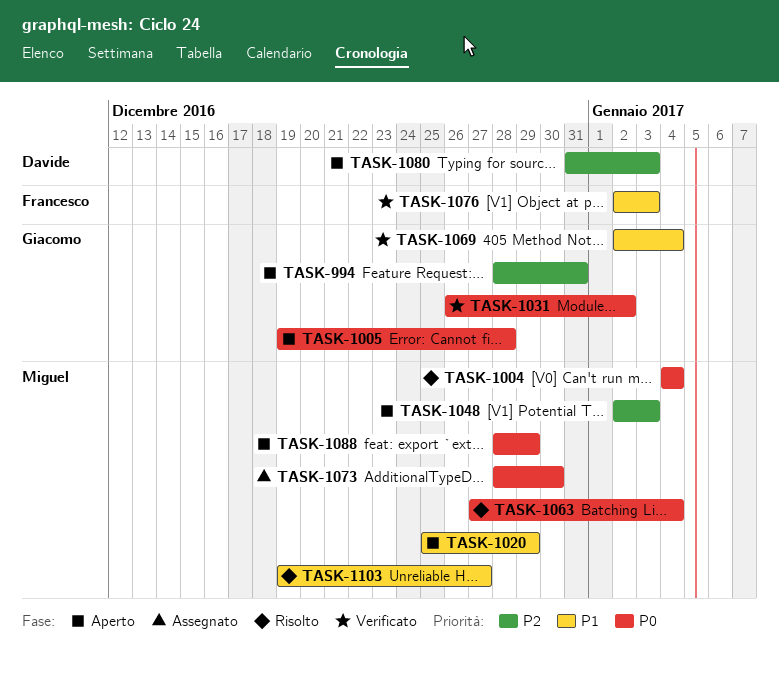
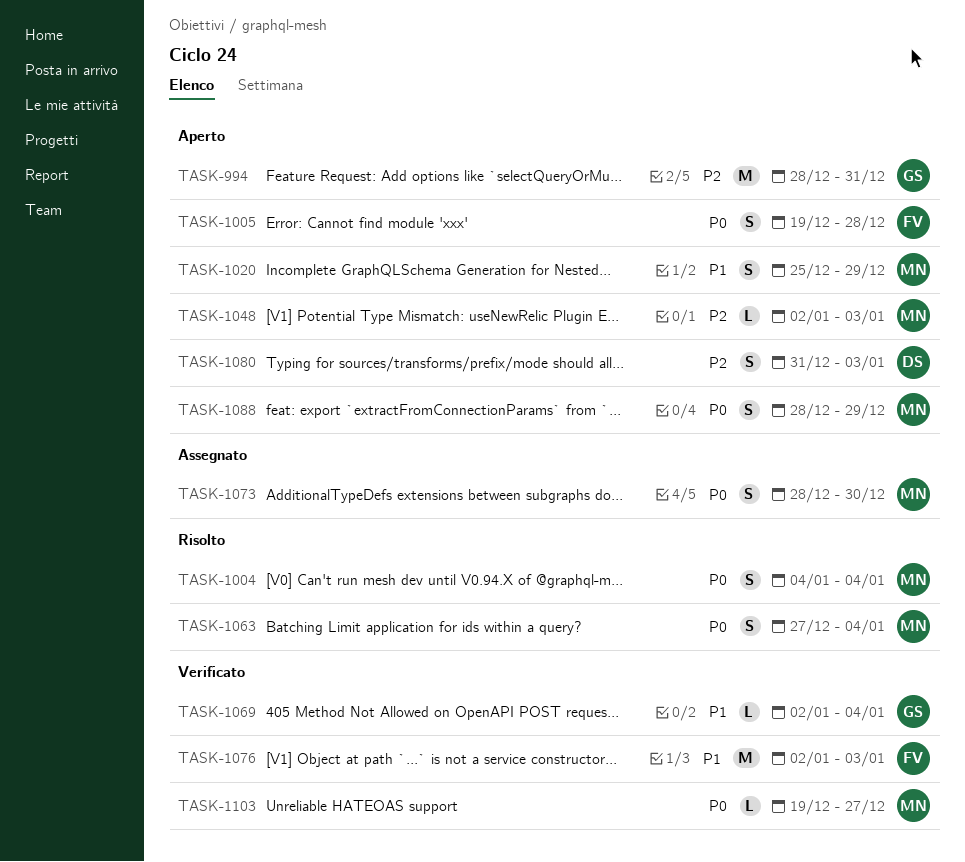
TASK-1005, owner: Giacomo -> Francesco
TASK-1031: present -> none
TASK-1103, status: Risolto -> Verificato
TASK-1103, priority: P1 -> P0

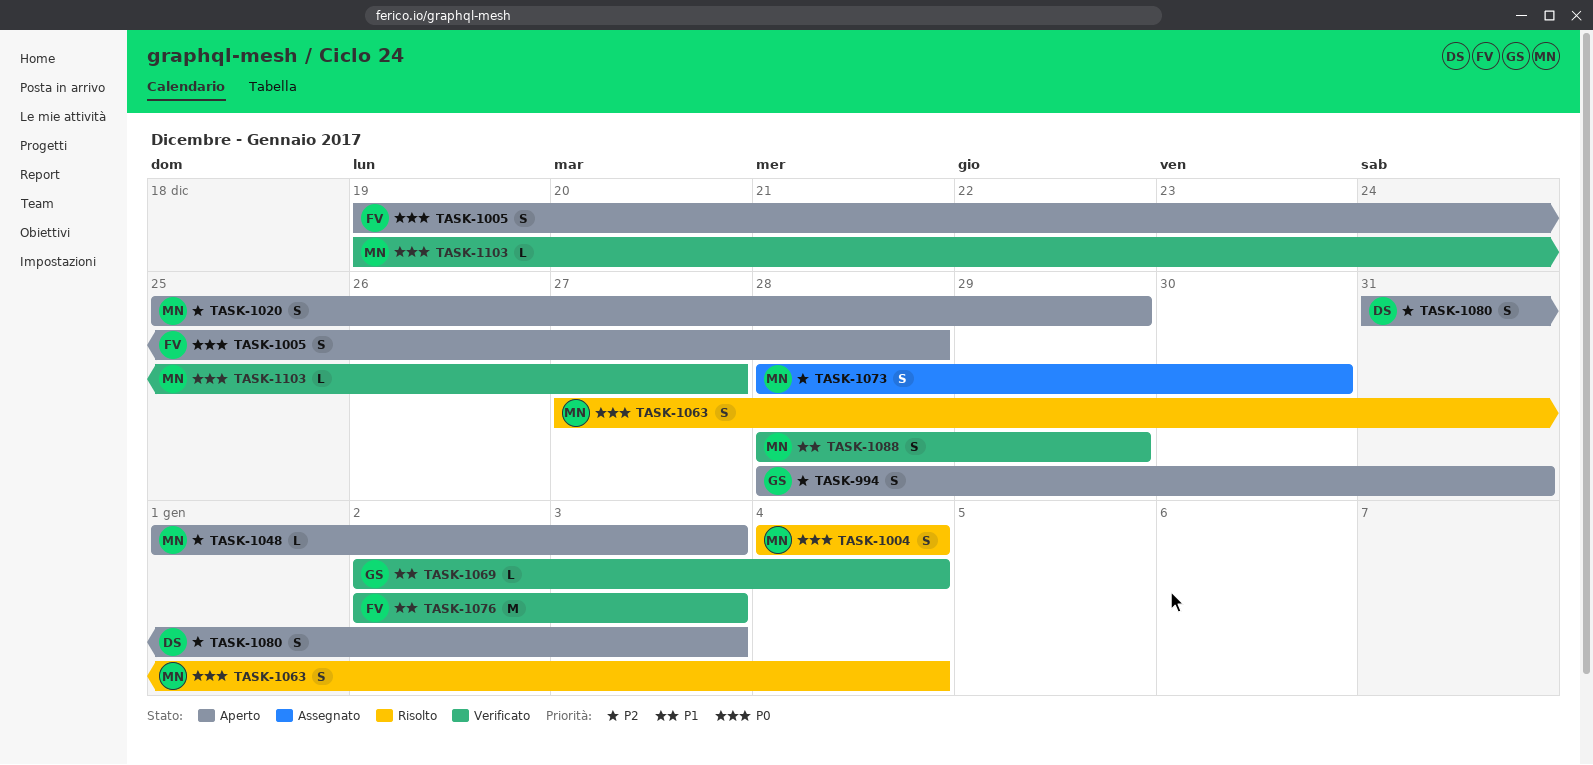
TASK-994, estimate: M -> S
TASK-1020, priority: P1 -> P2
TASK-1048, start: Jan 2 -> Jan 1
TASK-1073, priority: P0 -> P2
TASK-1088, status: Aperto -> Verificato
TASK-1088, priority: P0 -> P1

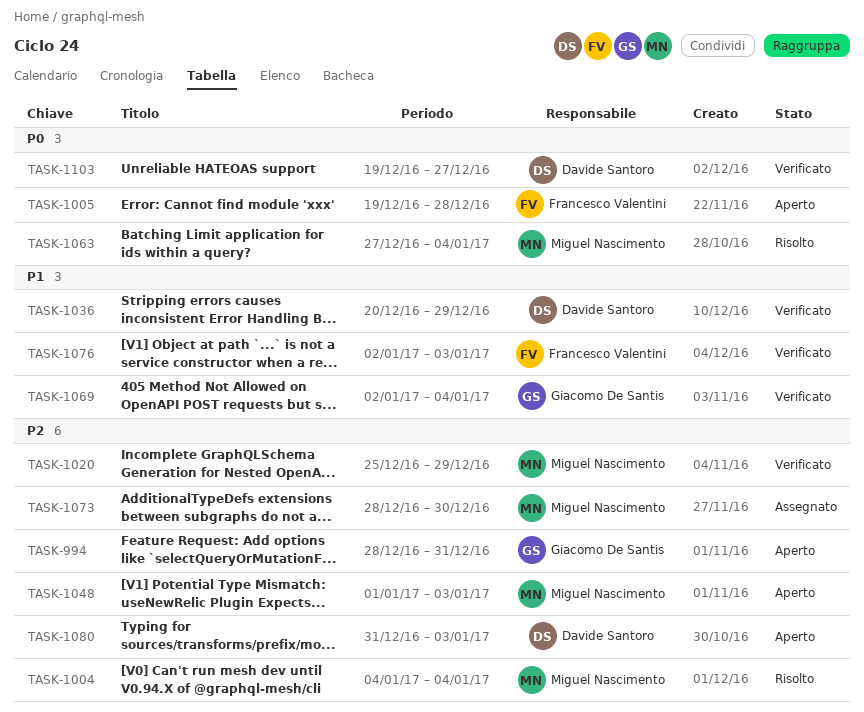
TASK-1004, priority: P0 -> P2
TASK-1020, status: Aperto -> Verificato
TASK-1036: none -> present
TASK-1088: present -> none
TASK-1103, owner: Miguel Nascimento -> Davide Santoro

